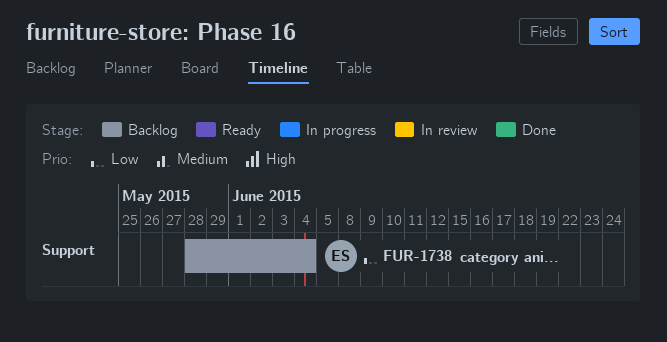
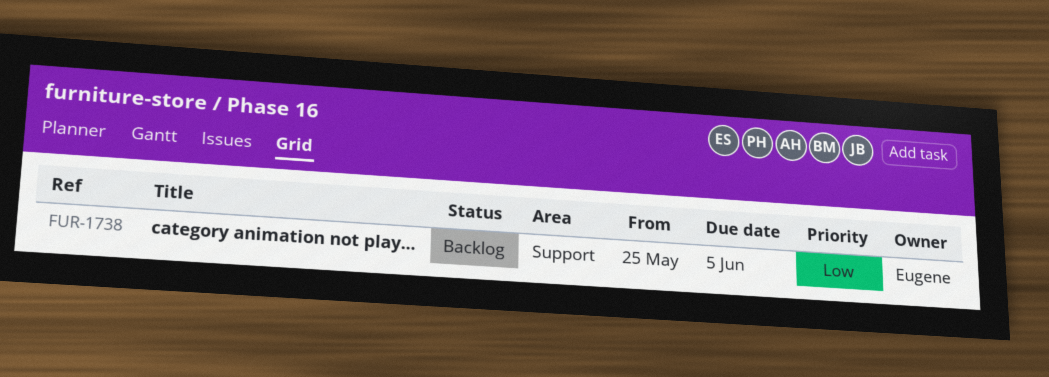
FUR-1738, start: May 28 -> May 25
FUR-1738, due: Jun 4 -> Jun 5

